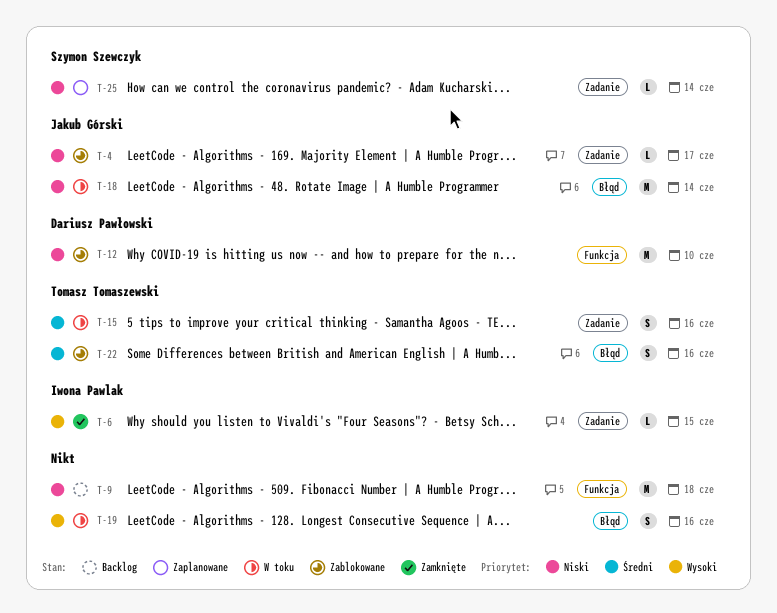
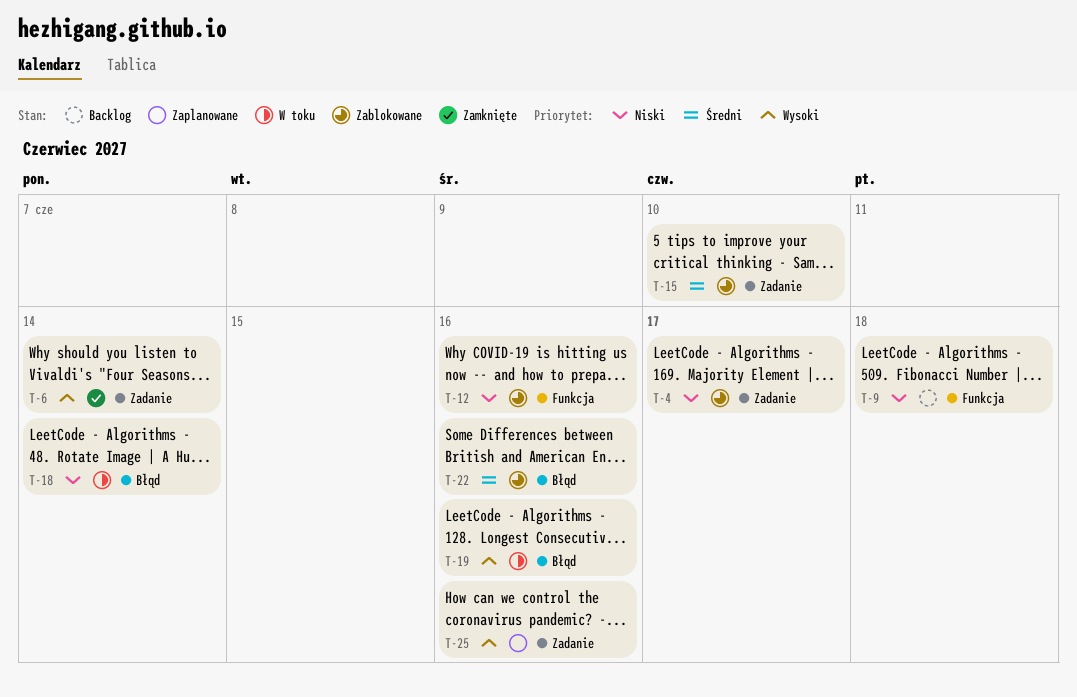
T-6, due: Jun 15 -> Jun 14
T-12, due: Jun 10 -> Jun 16
T-15, status: W toku -> Zablokowane
T-15, due: Jun 16 -> Jun 10
T-25, priority: Niski -> Wysoki
T-25, due: Jun 14 -> Jun 16

